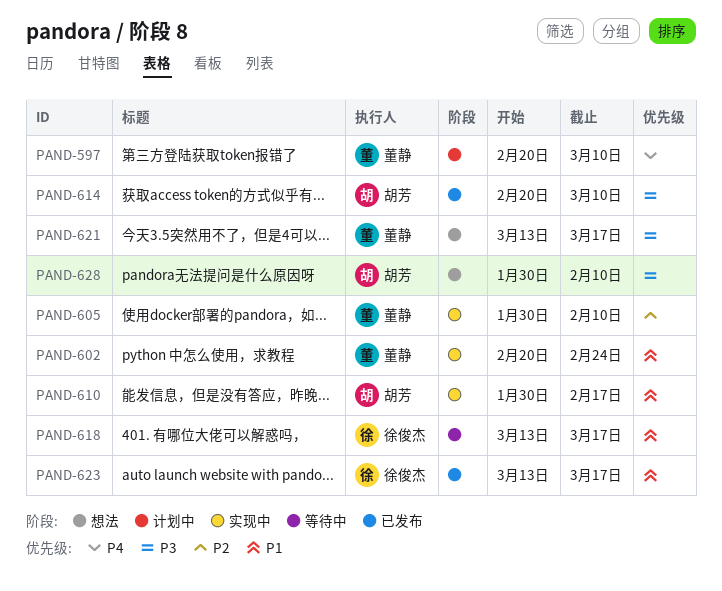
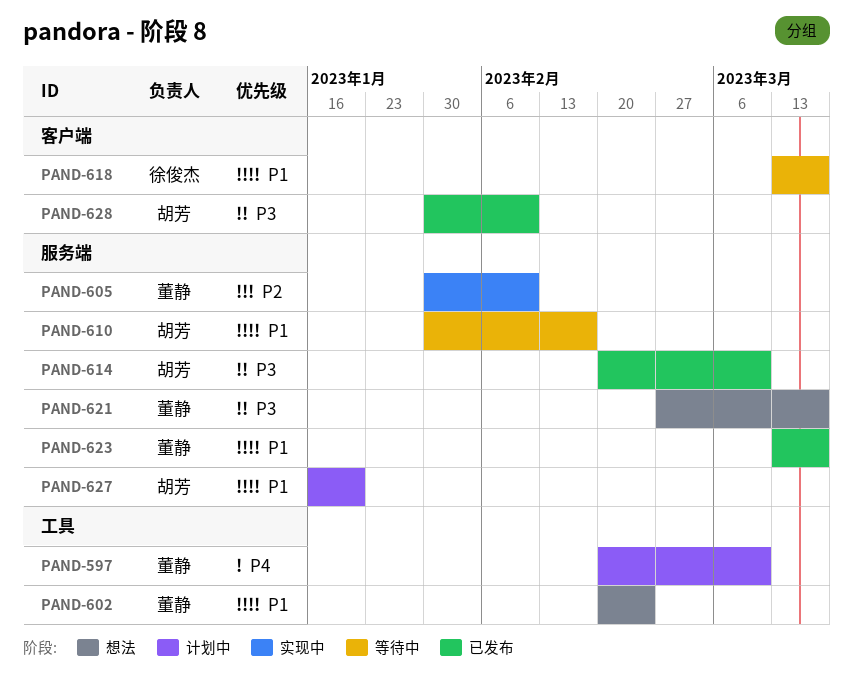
PAND-602, status: 实现中 -> 想法
PAND-610, status: 实现中 -> 等待中
PAND-621, start: Mar 13 -> Feb 27
PAND-623, owner: 徐俊杰 -> 董静
PAND-627: none -> present
PAND-628, status: 想法 -> 已发布

